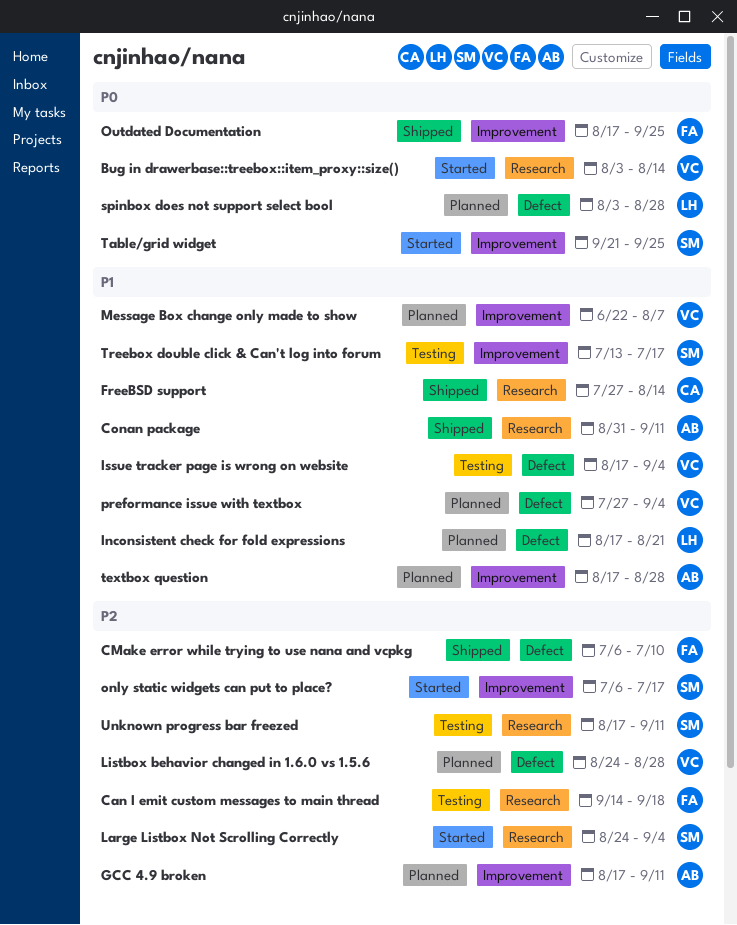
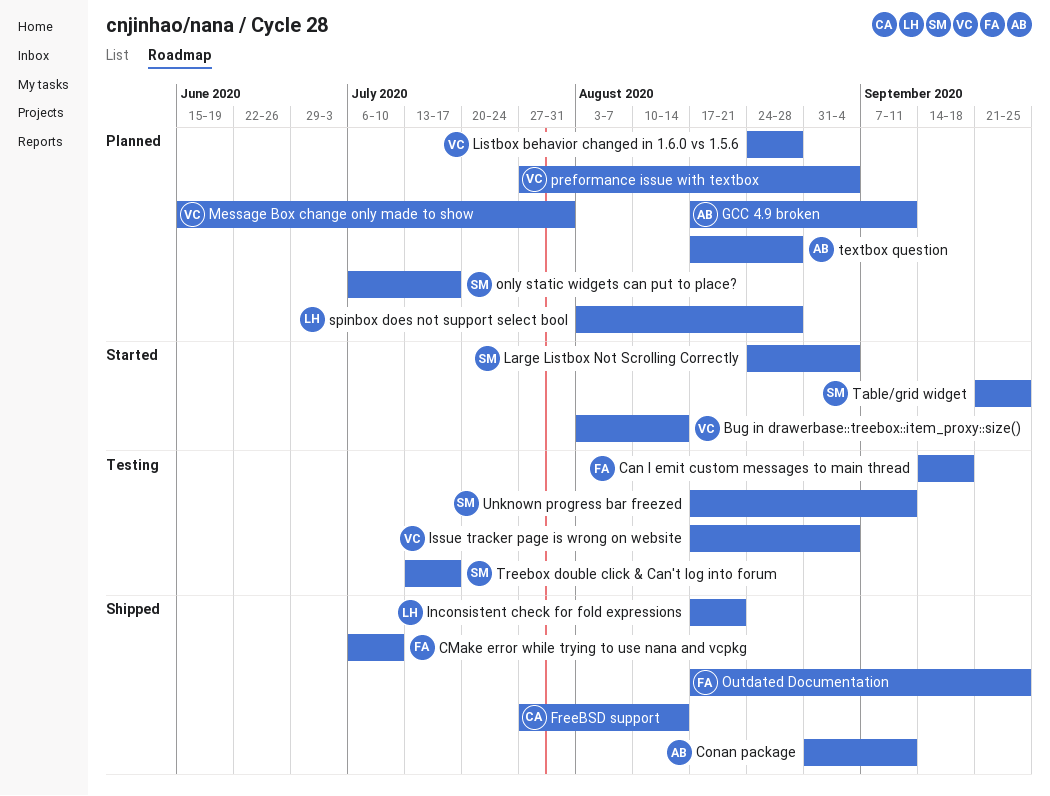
Inconsistent check for fold expressions, status: Planned -> Shipped
Message Box change only made to show, start: Jun 22 -> Jun 15
Message Box change only made to show, due: Aug 7 -> Jul 31
only static widgets can put to place?, status: Started -> Planned

